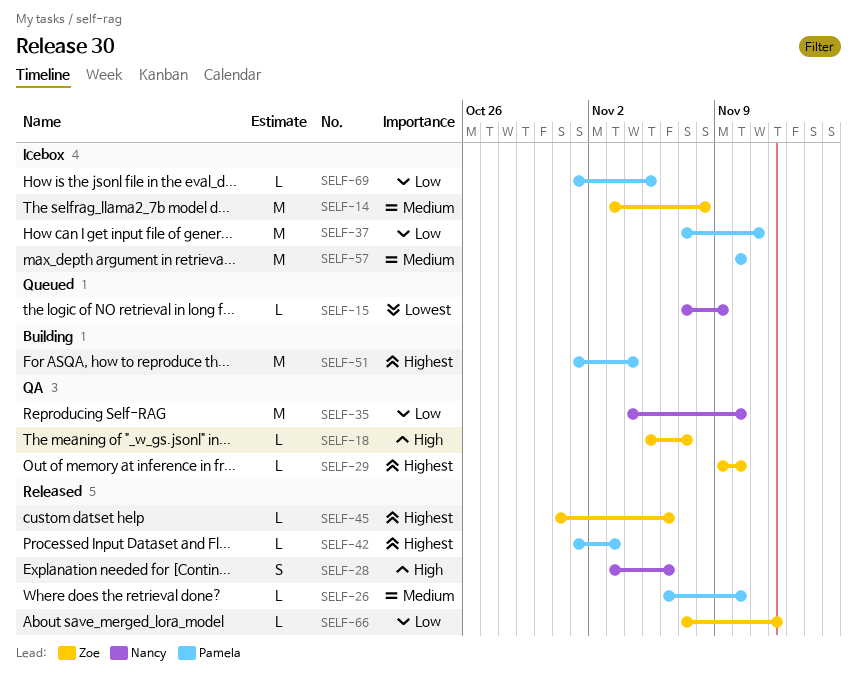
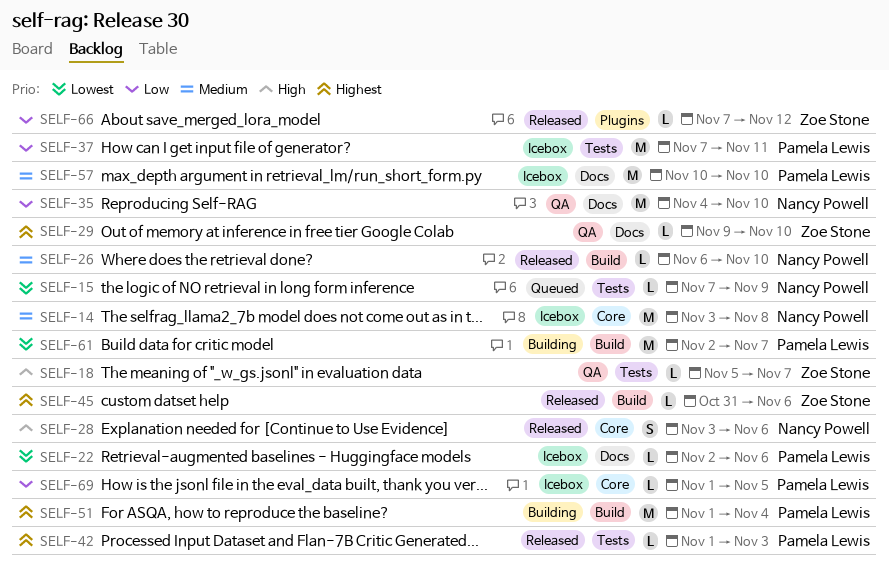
SELF-14, owner: Zoe Stone -> Nancy Powell
SELF-22: none -> present
SELF-26, owner: Pamela Lewis -> Nancy Powell
SELF-61: none -> present

